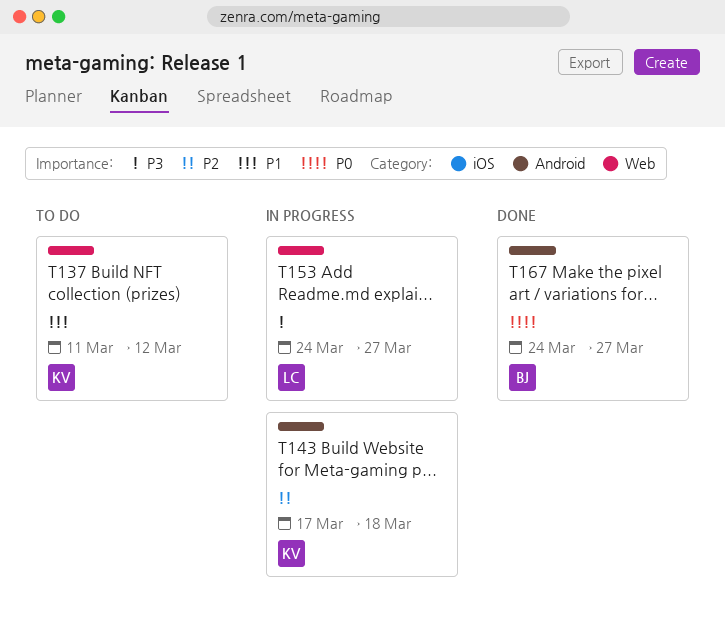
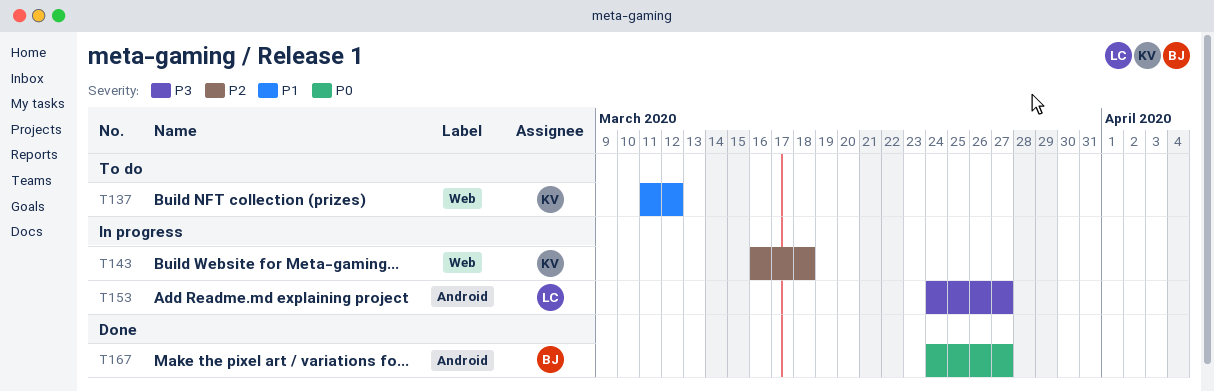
T143, label: Android -> Web
T143, start: Mar 17 -> Mar 16
T153, label: Web -> Android

